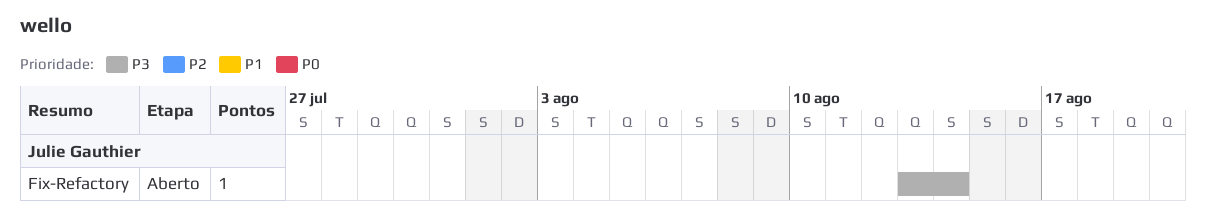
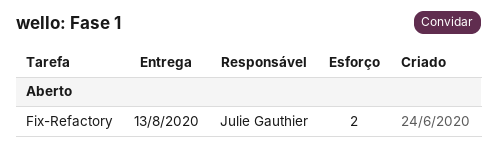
Fix-Refactory, estimate: 1 -> 2
Fix-Refactory, due: Aug 14 -> Aug 13

